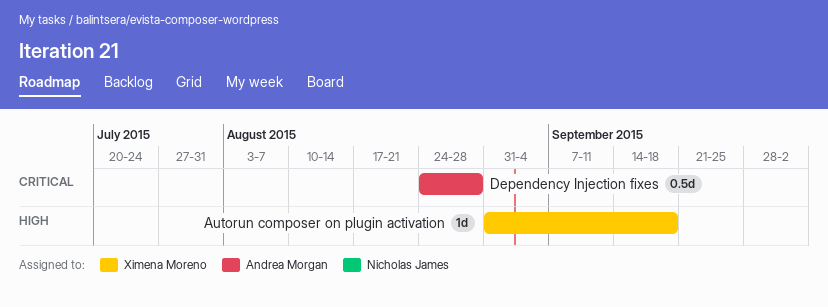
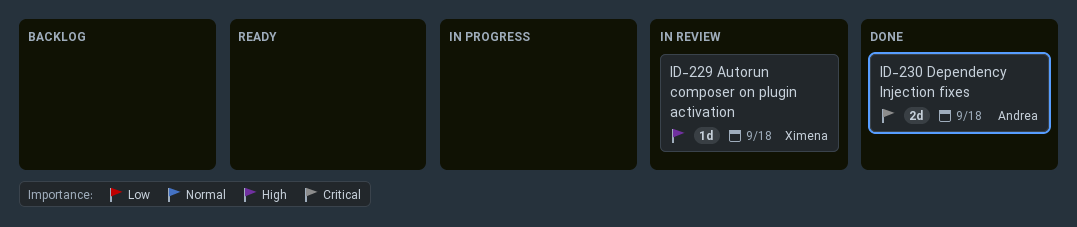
Dependency Injection fixes, estimate: 0.5d -> 2d
Dependency Injection fixes, due: Aug 28 -> Sep 18

